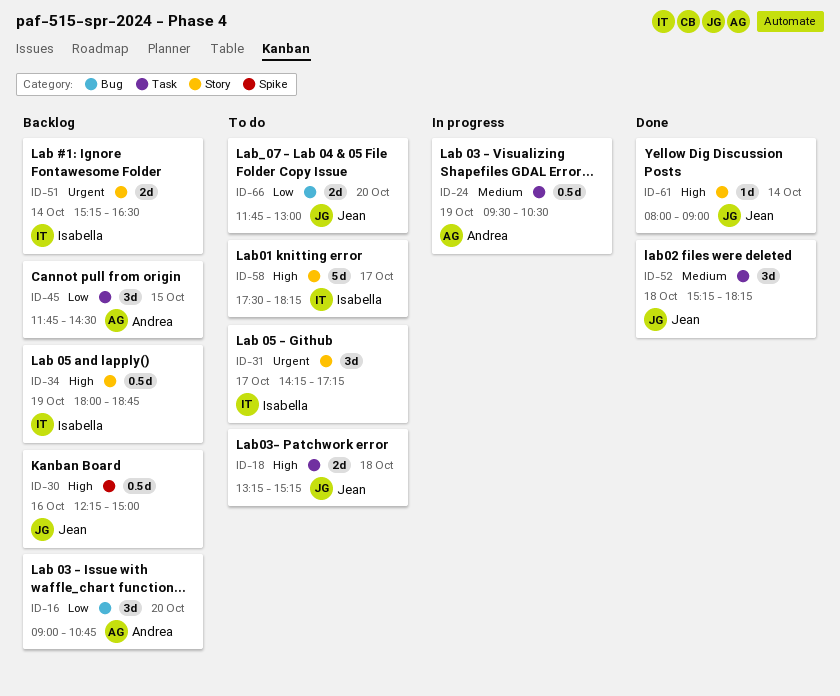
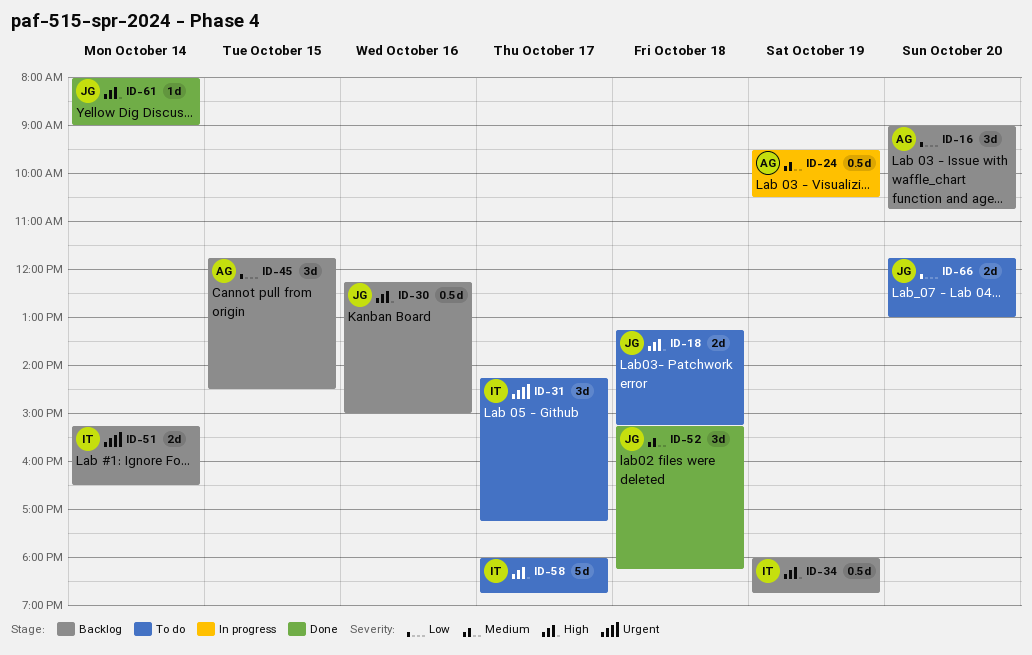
ID-58, begins: 17:30 -> 18:00
ID-58, ends: 18:15 -> 18:45

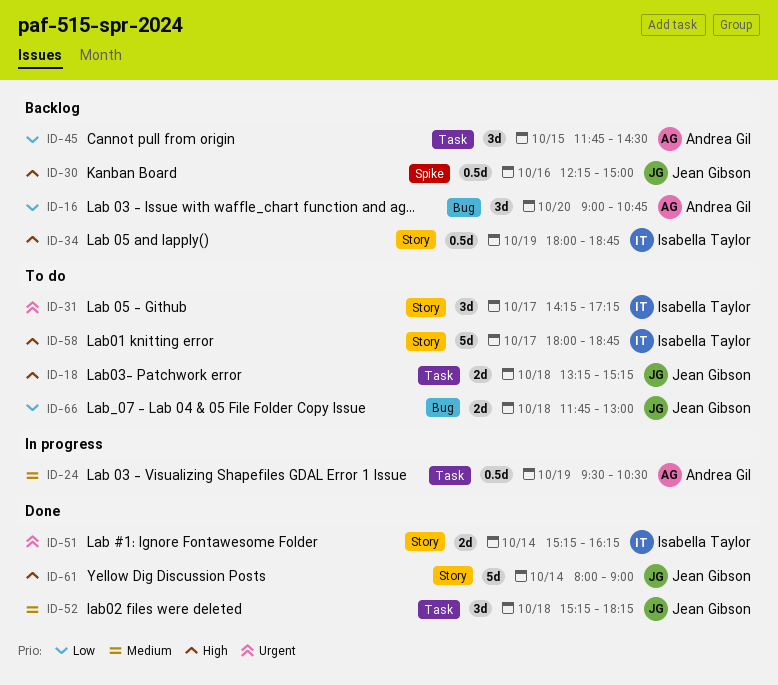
ID-51, status: Backlog -> Done
ID-51, ends: 16:30 -> 16:15
ID-61, estimate: 1d -> 5d
ID-66, day: Oct 20 -> Oct 18

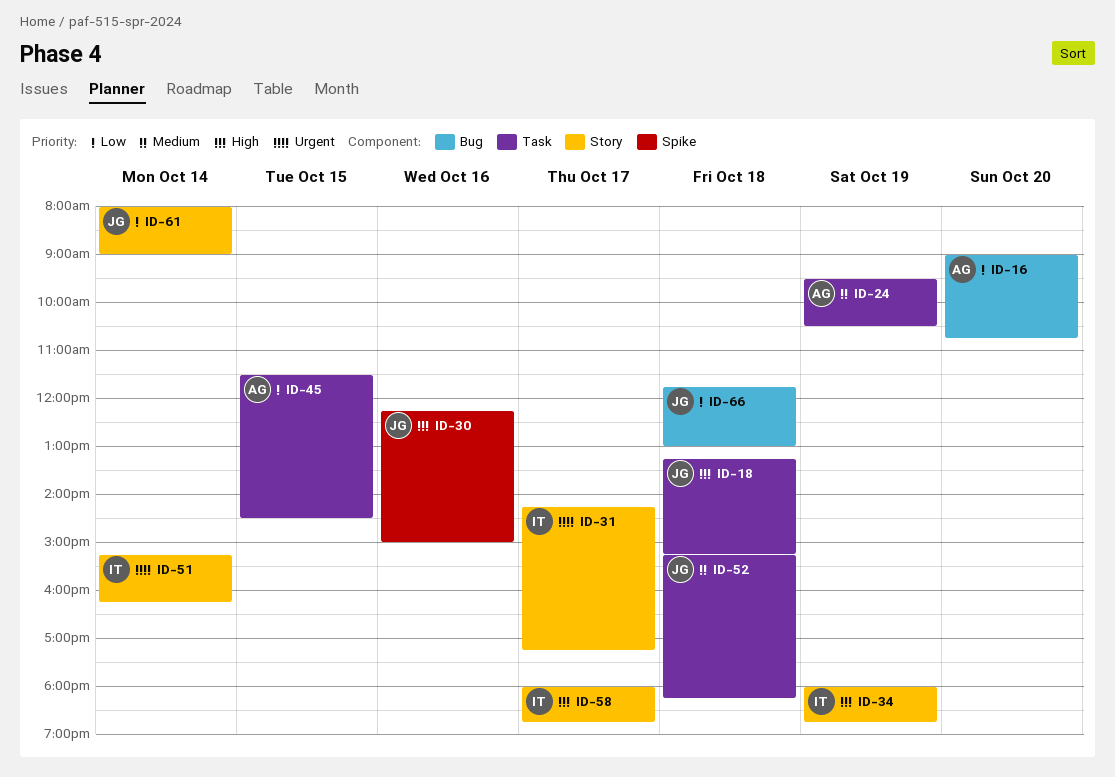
ID-45, begins: 11:45 -> 11:30
ID-61, priority: High -> Low

